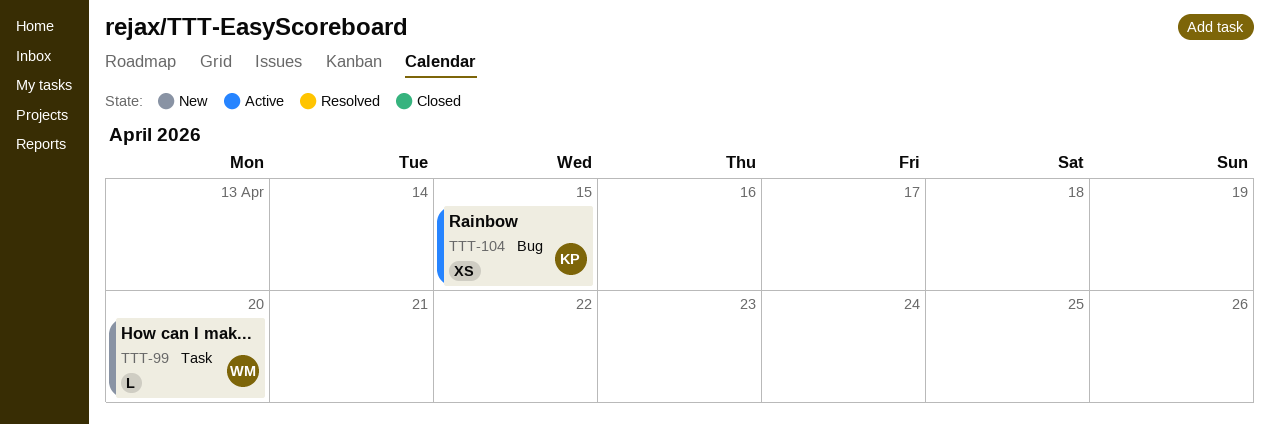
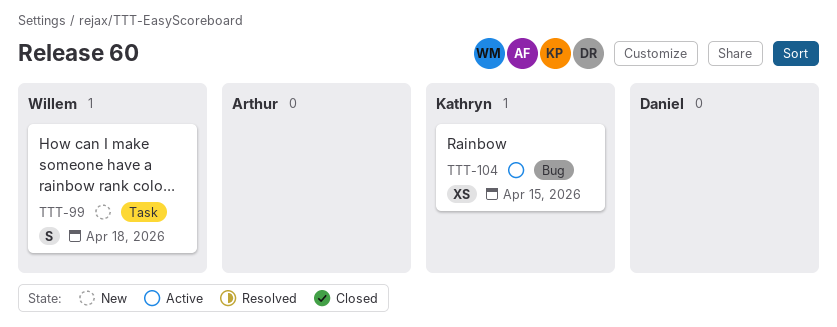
TTT-99, estimate: L -> S
TTT-99, due: Apr 20 -> Apr 18

